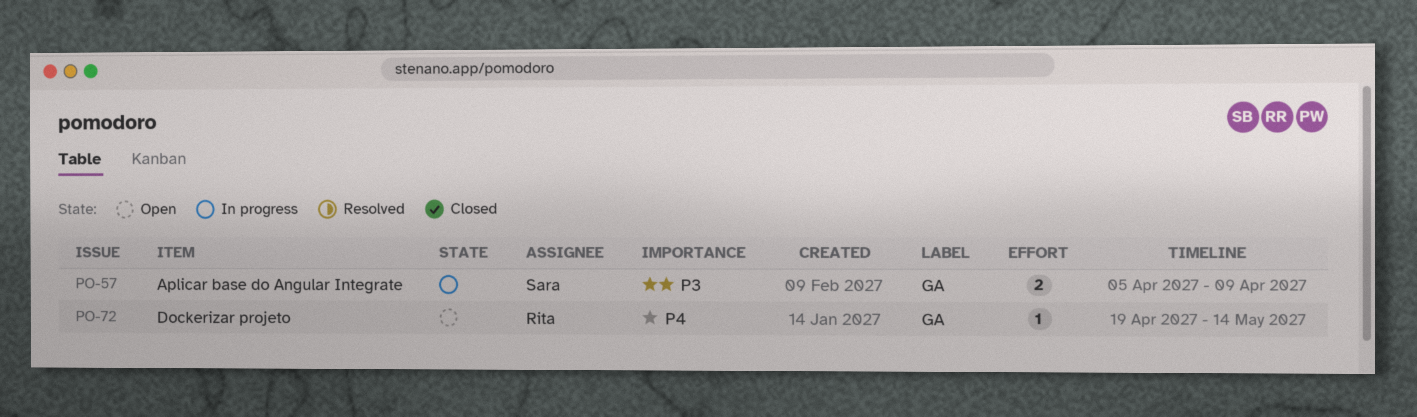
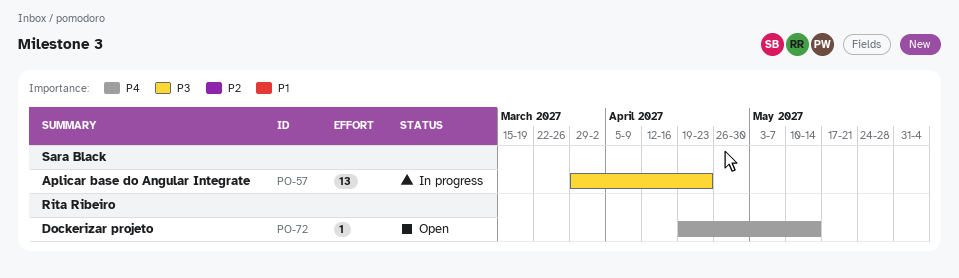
PO-57, estimate: 2 -> 13
PO-57, start: Apr 5 -> Mar 29
PO-57, due: Apr 9 -> Apr 23

